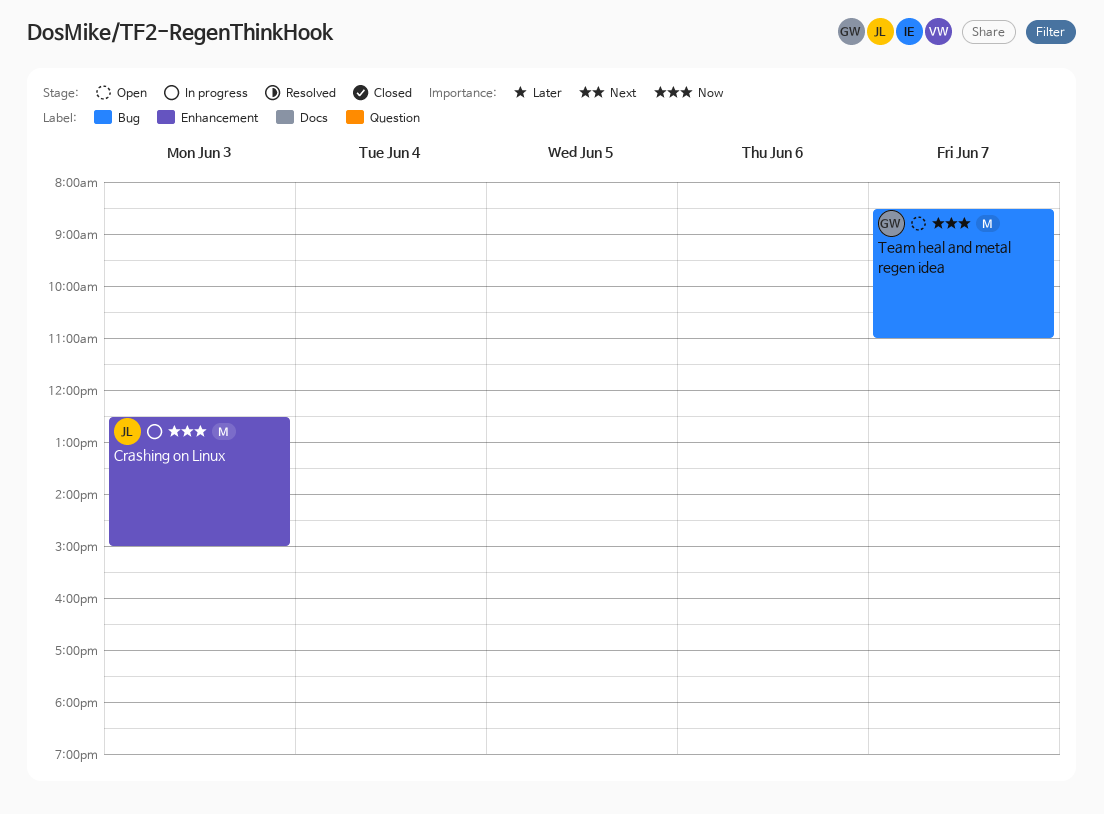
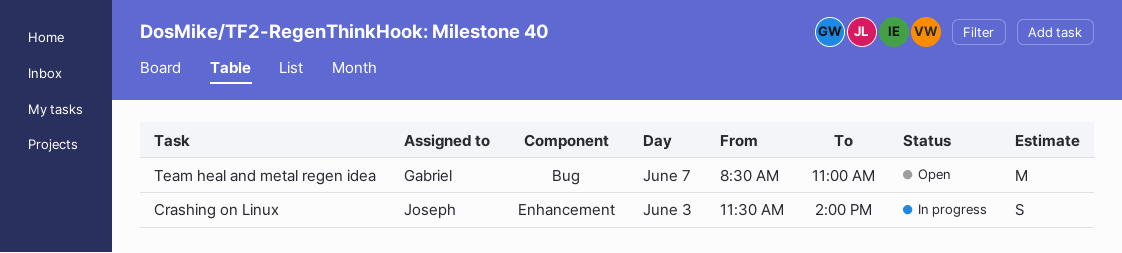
Crashing on Linux, estimate: M -> S
Crashing on Linux, begins: 12:30 -> 11:30
Crashing on Linux, ends: 15:00 -> 14:00

